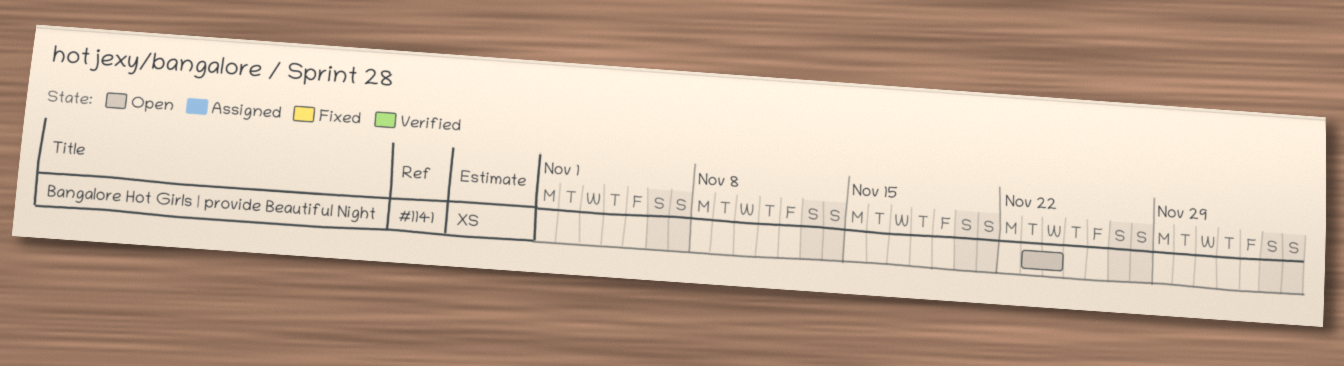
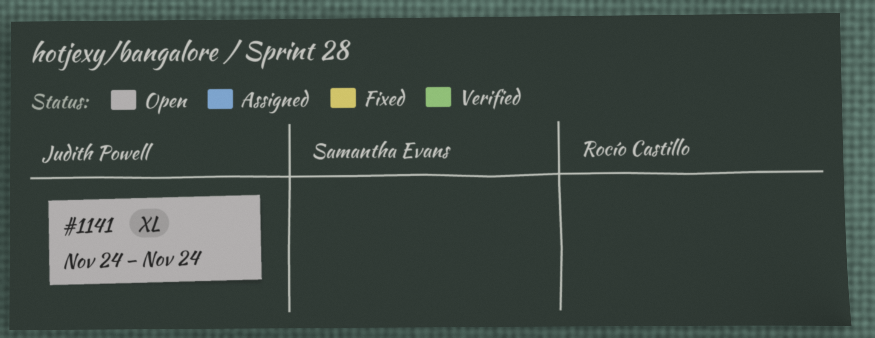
#1141, estimate: XS -> XL
#1141, start: Nov 23 -> Nov 24

